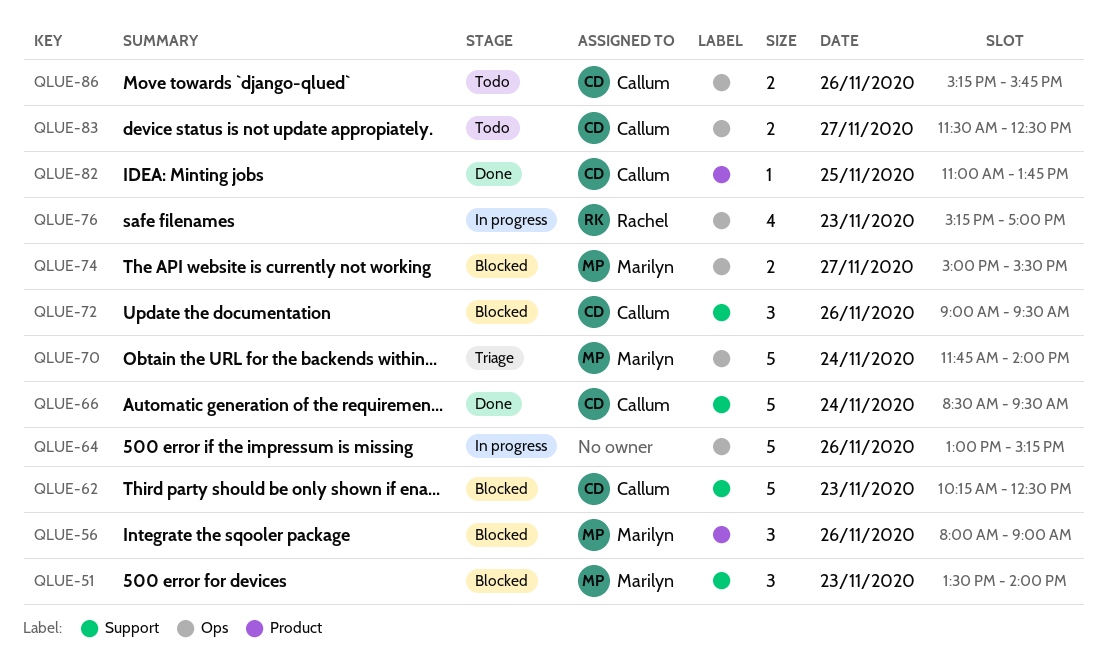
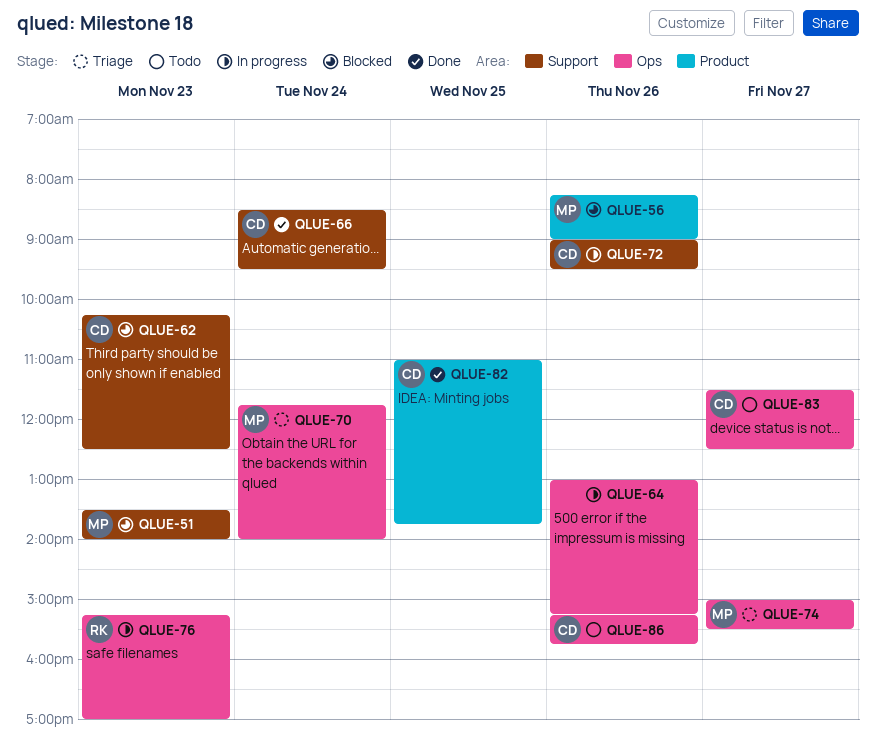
QLUE-56, begins: 08:00 -> 08:15
QLUE-72, status: Blocked -> In progress
QLUE-74, status: Blocked -> Triage

